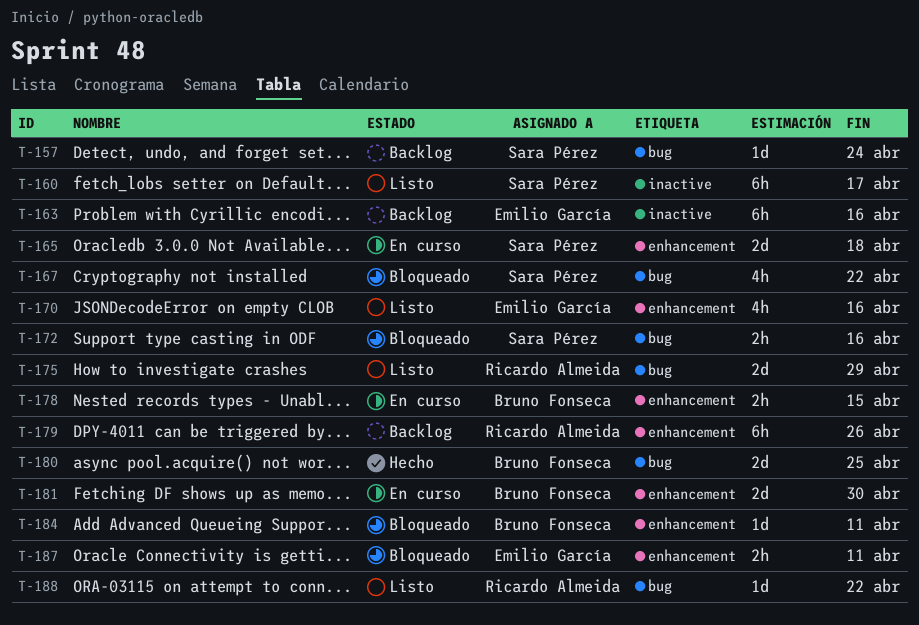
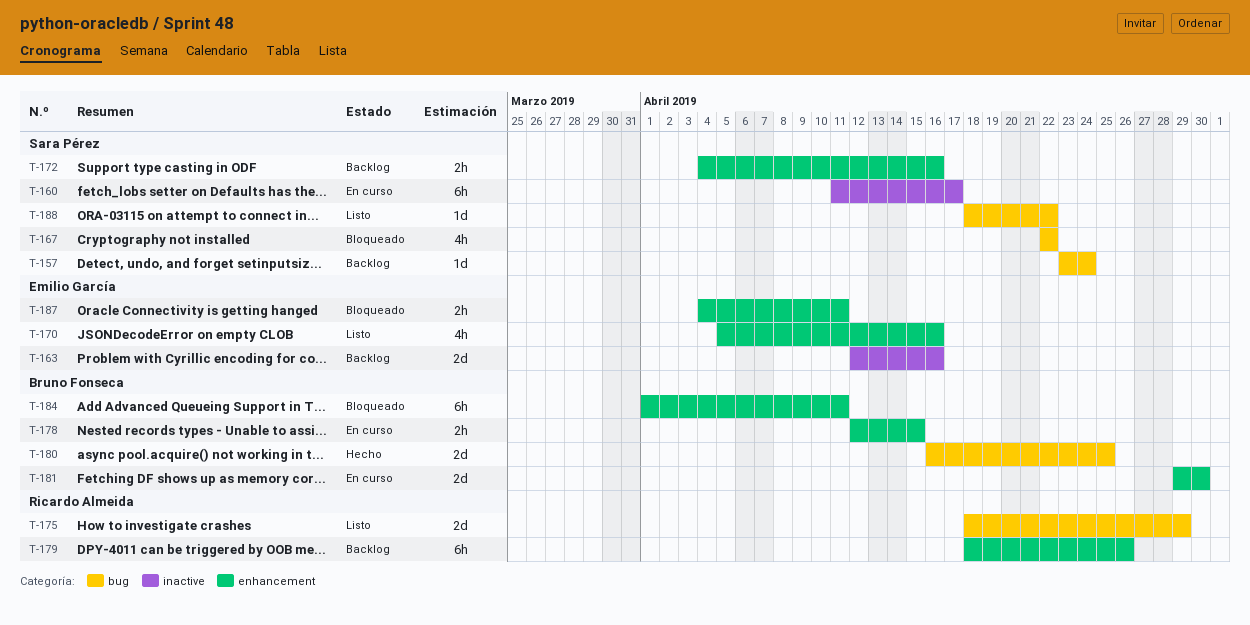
T-160, status: Listo -> En curso
T-163, estimate: 6h -> 2d
T-165: present -> none
T-172, status: Bloqueado -> Backlog
T-172, label: bug -> enhancement
T-184, estimate: 1d -> 6h
T-188, owner: Ricardo Almeida -> Sara Pérez

